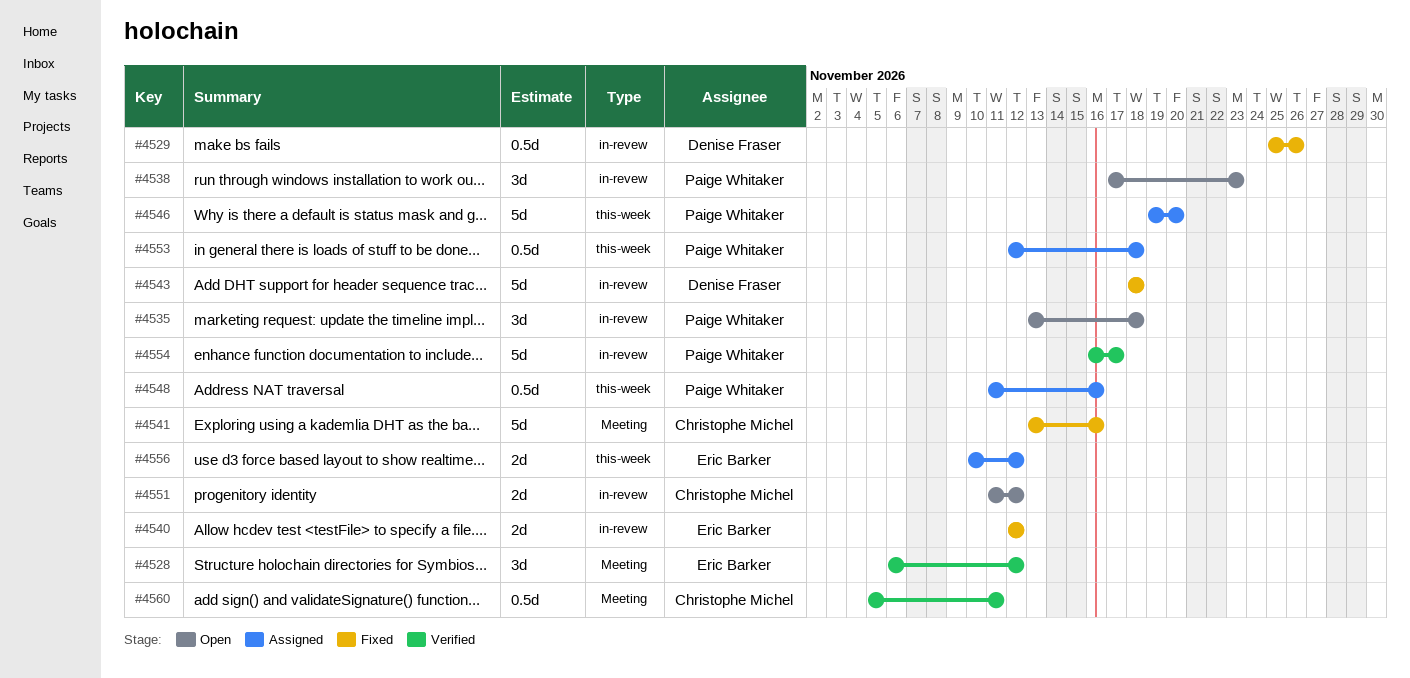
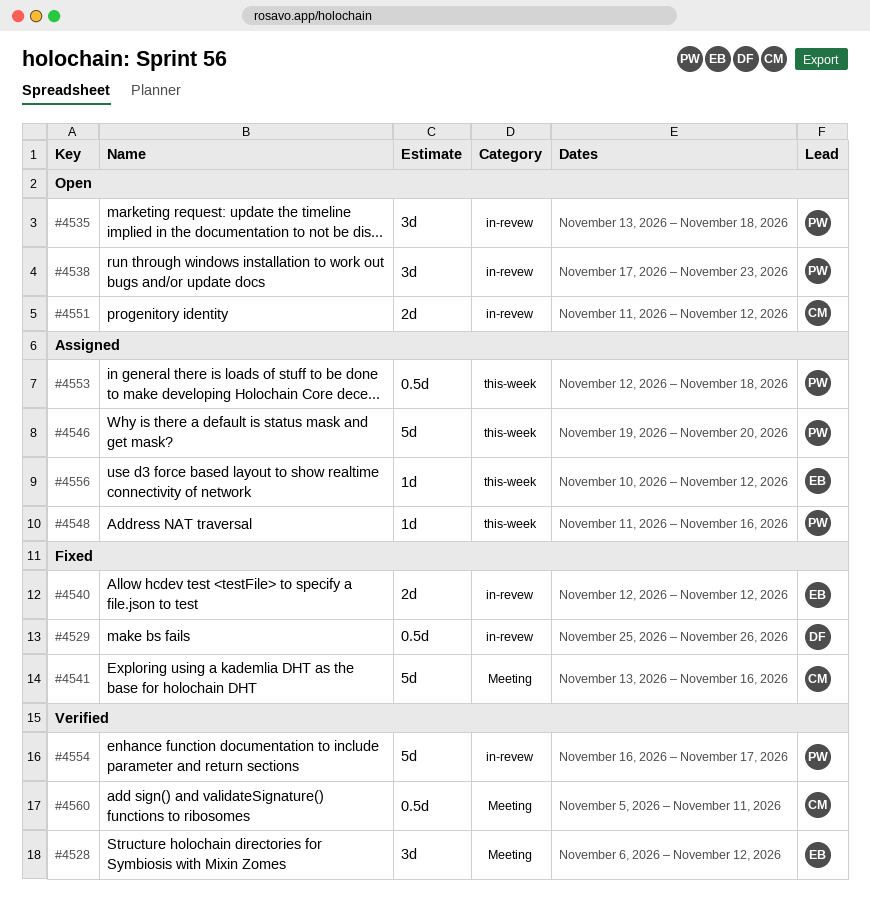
#4543: present -> none
#4548, estimate: 0.5d -> 1d
#4556, estimate: 2d -> 1d

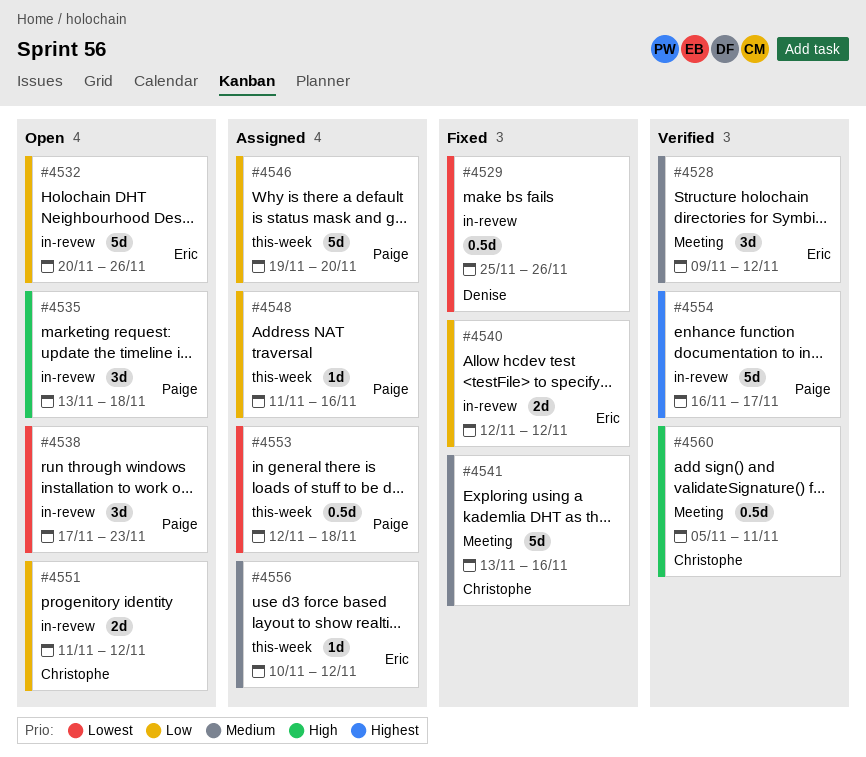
#4528, start: Nov 6 -> Nov 9
#4532: none -> present

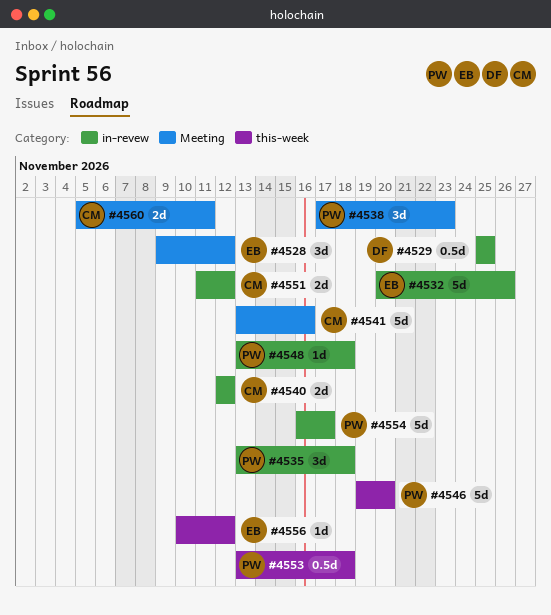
#4529, due: Nov 26 -> Nov 25
#4538, label: in-revew -> Meeting
#4540, owner: Eric -> Christophe
#4548, label: this-week -> in-revew
#4548, start: Nov 11 -> Nov 13
#4548, due: Nov 16 -> Nov 18
#4553, start: Nov 12 -> Nov 13
#4560, estimate: 0.5d -> 2d

